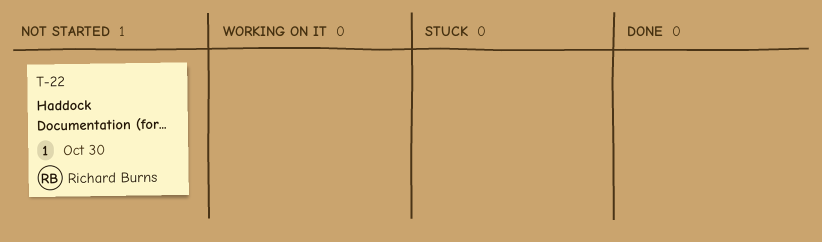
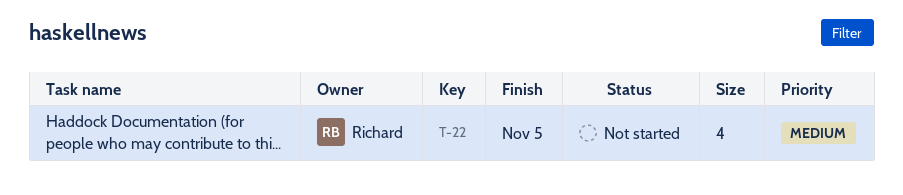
T-22, estimate: 1 -> 4
T-22, due: Oct 30 -> Nov 5

